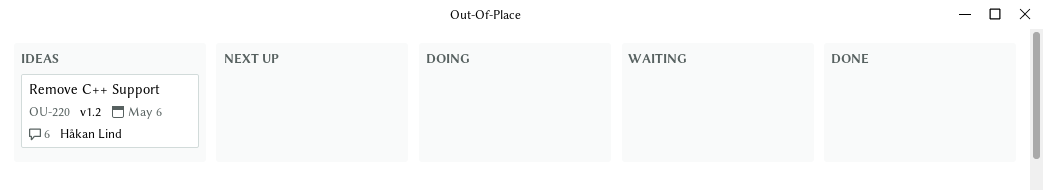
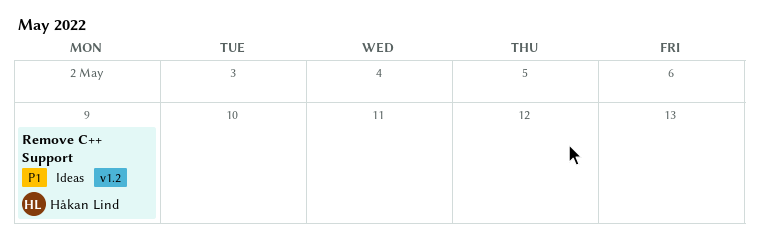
Remove C++ Support, due: May 6 -> May 9

